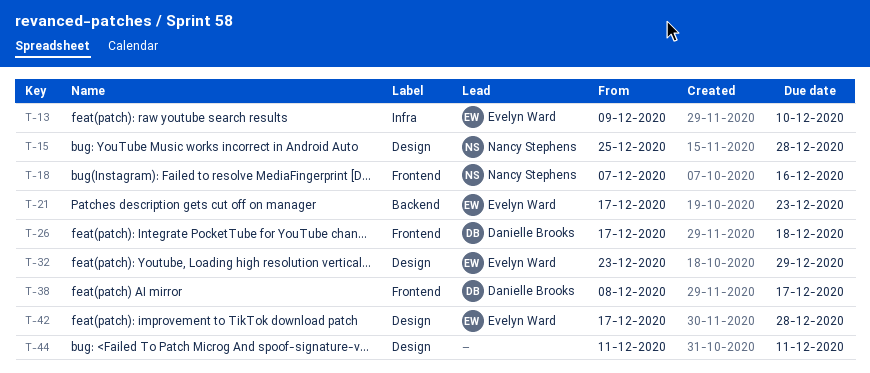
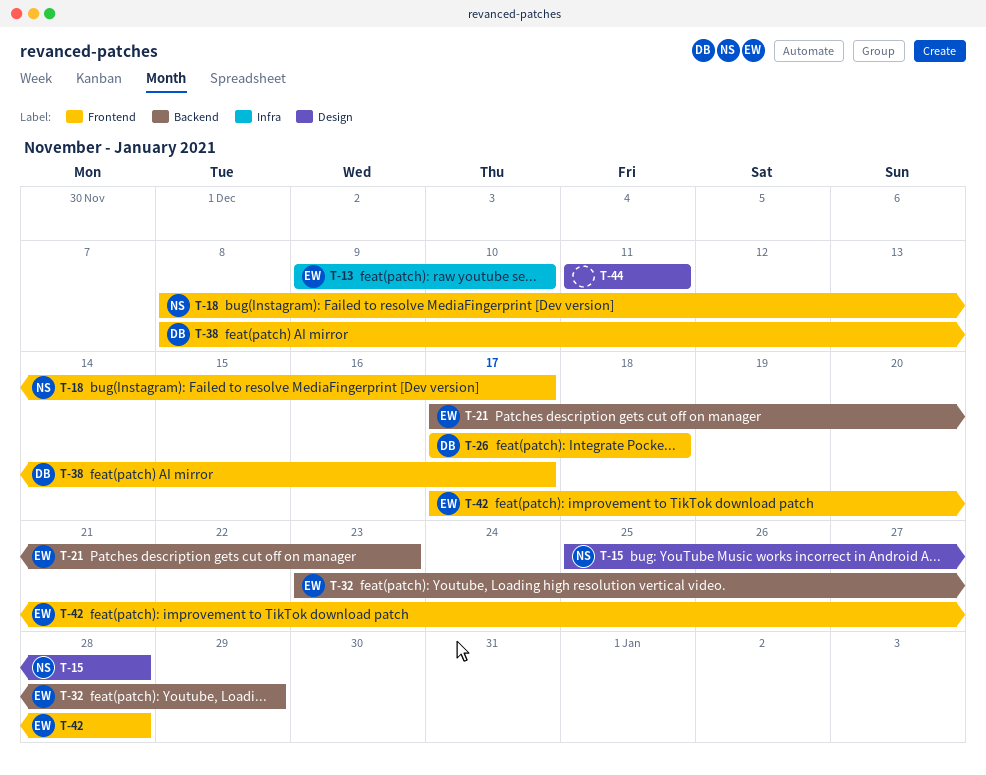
T-18, start: Dec 7 -> Dec 8
T-18, due: Dec 16 -> Dec 17
T-32, label: Design -> Backend
T-42, label: Design -> Frontend

